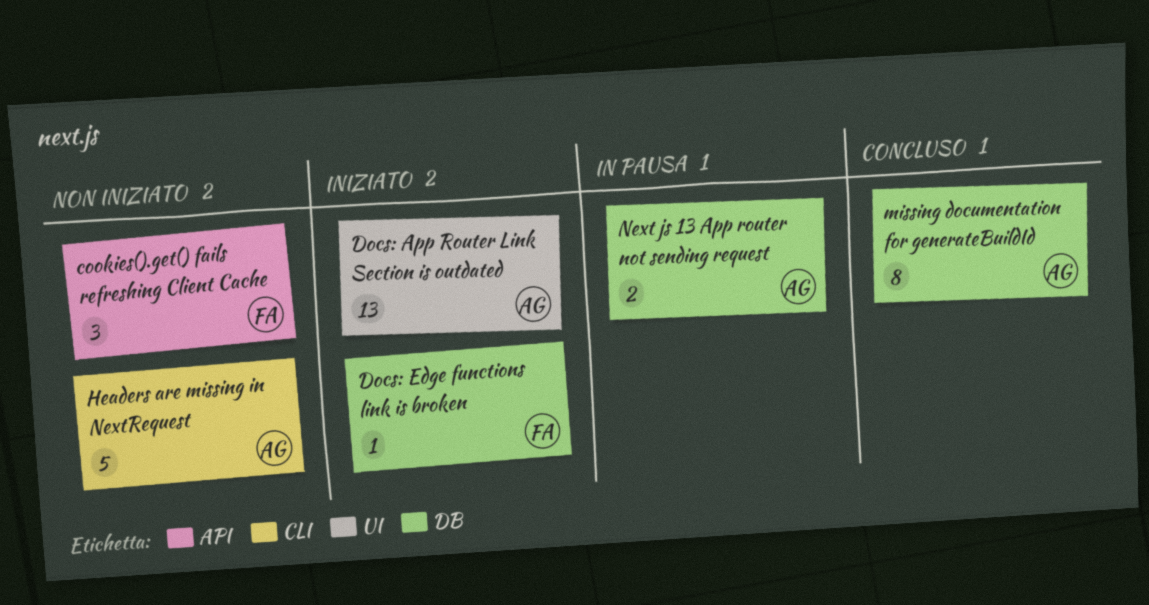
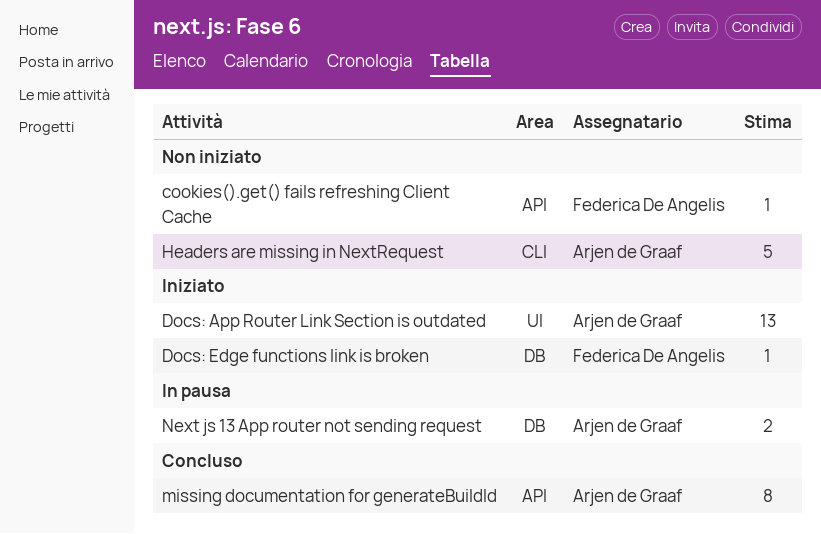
cookies().get() fails refreshing Client Cache, estimate: 3 -> 1
missing documentation for generateBuildId, label: DB -> API

